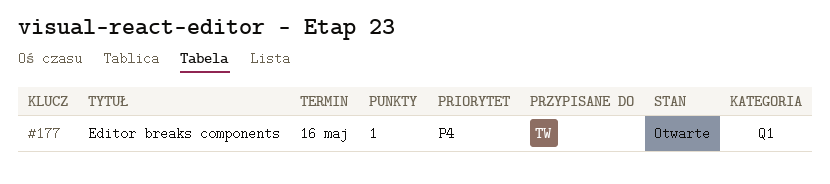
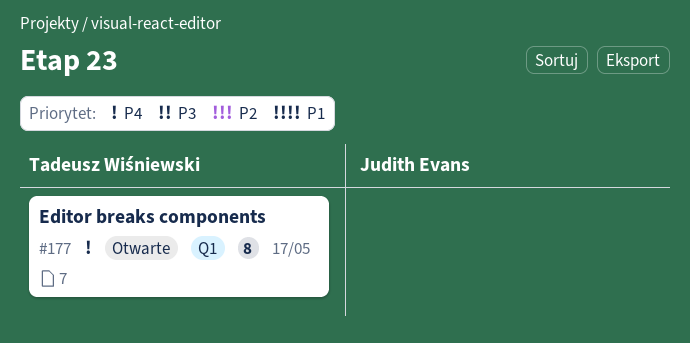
#177, estimate: 1 -> 8
#177, due: May 16 -> May 17

